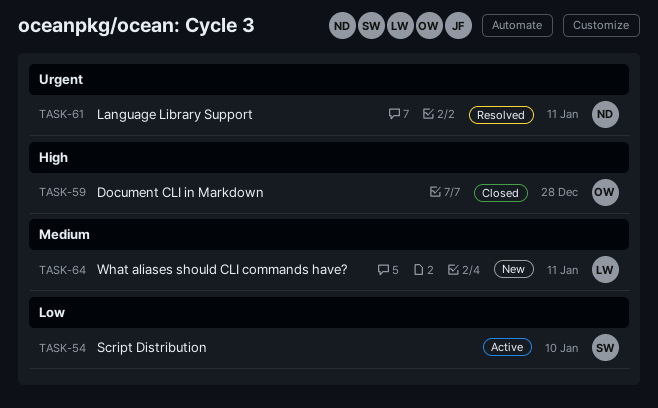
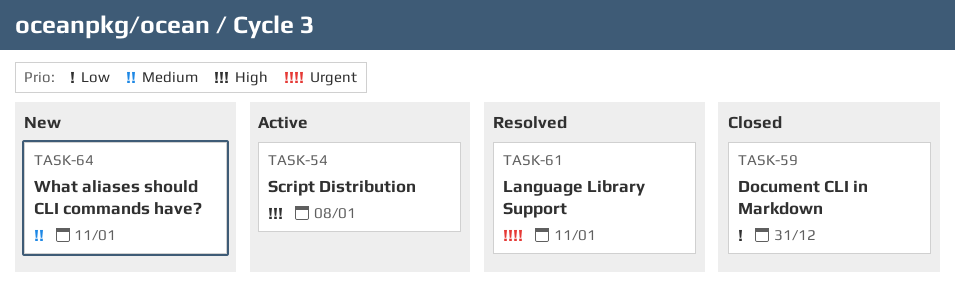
TASK-54, priority: Low -> High
TASK-54, due: Jan 10 -> Jan 8
TASK-59, priority: High -> Low
TASK-59, due: Dec 28 -> Dec 31

